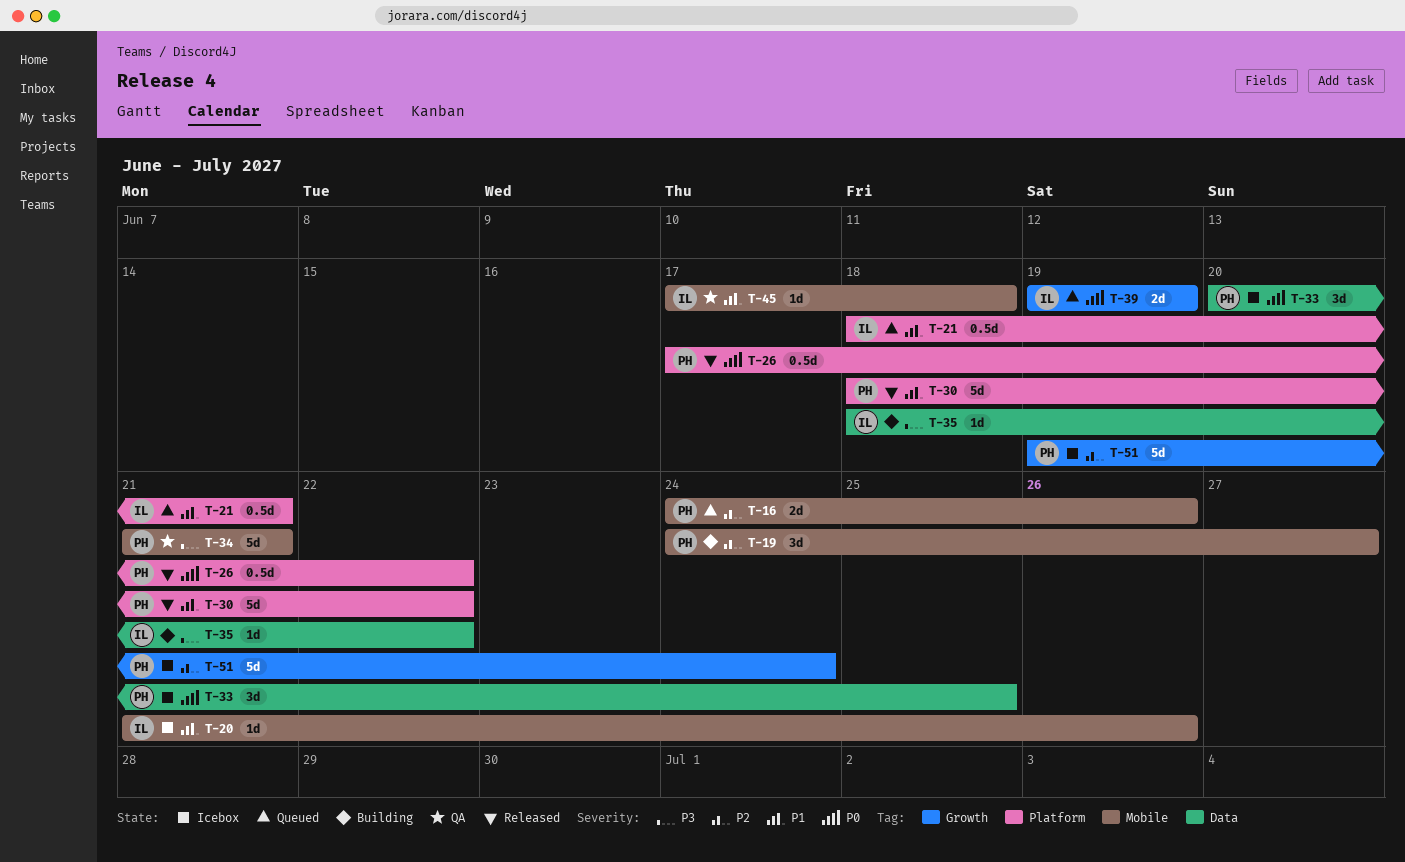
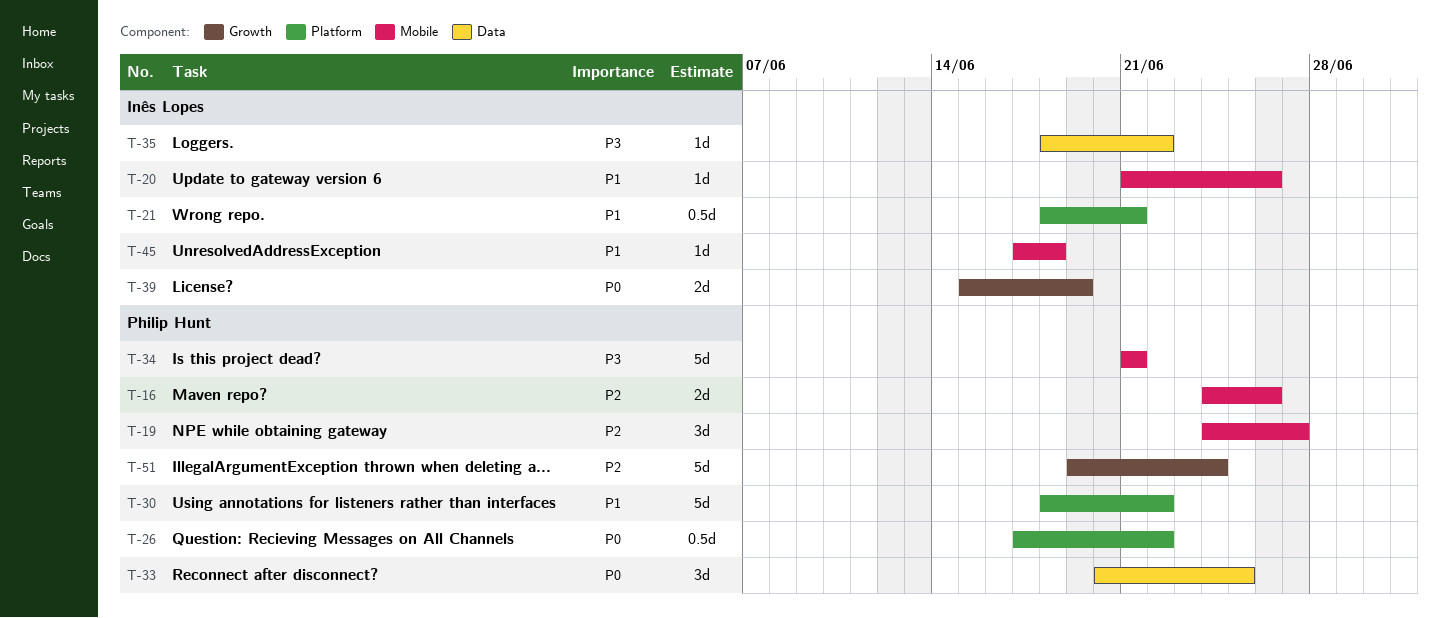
T-39, start: Jun 19 -> Jun 15

